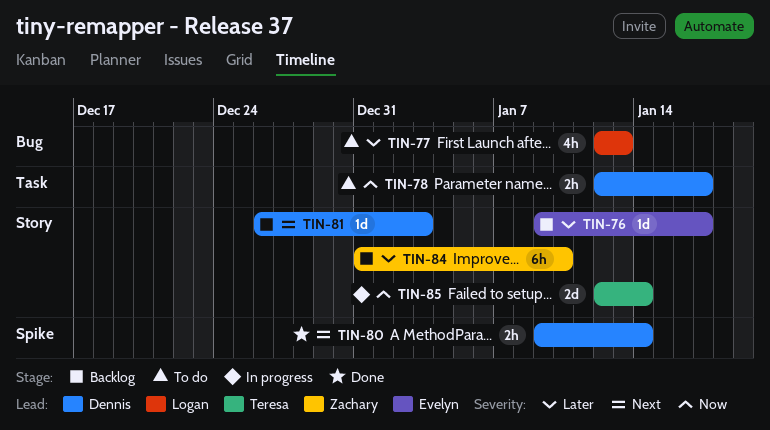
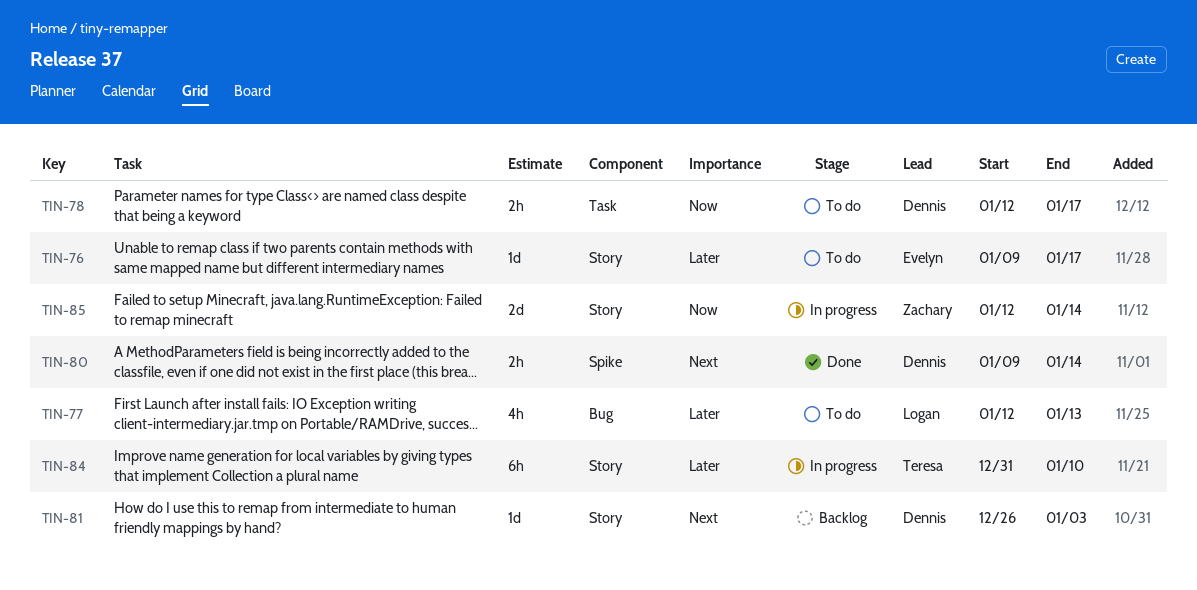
TIN-76, status: Backlog -> To do
TIN-84, status: Backlog -> In progress
TIN-84, owner: Zachary -> Teresa
TIN-85, owner: Teresa -> Zachary

